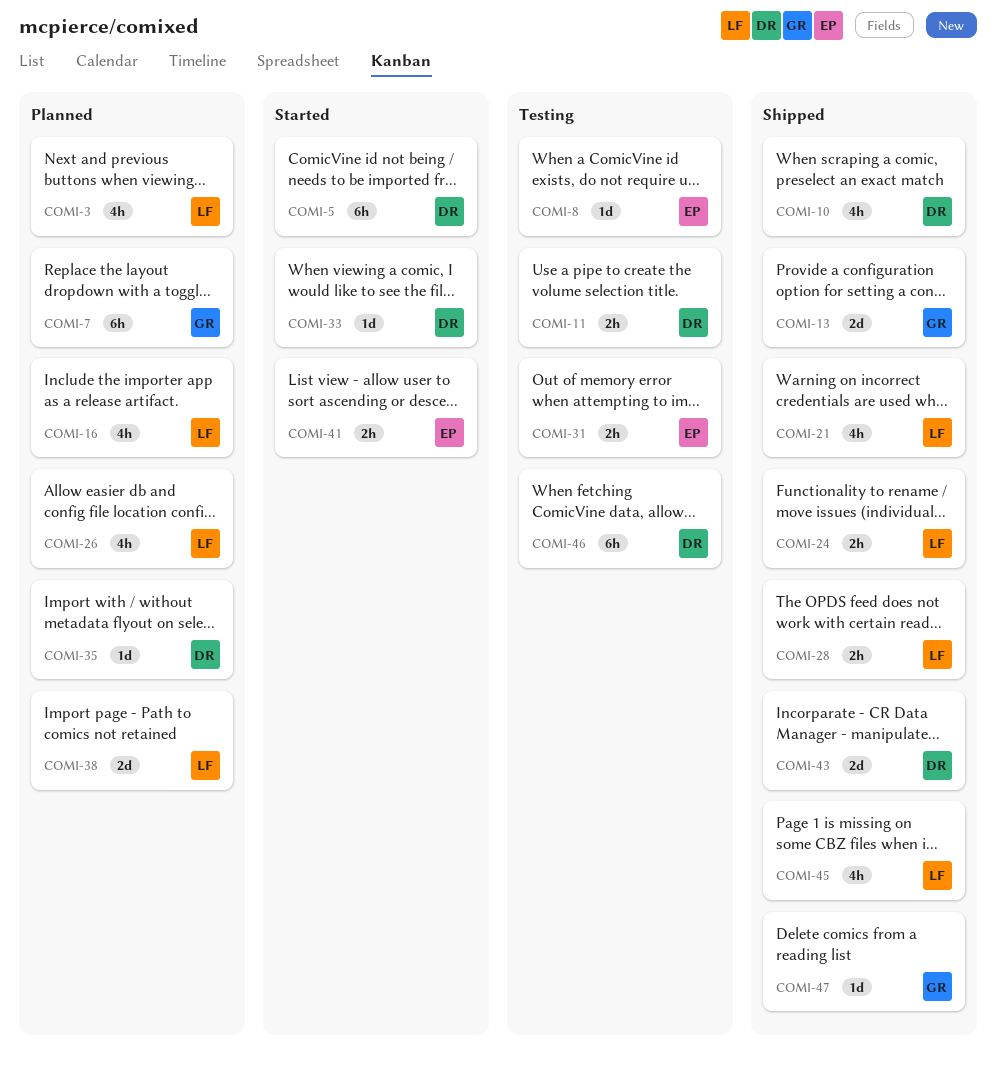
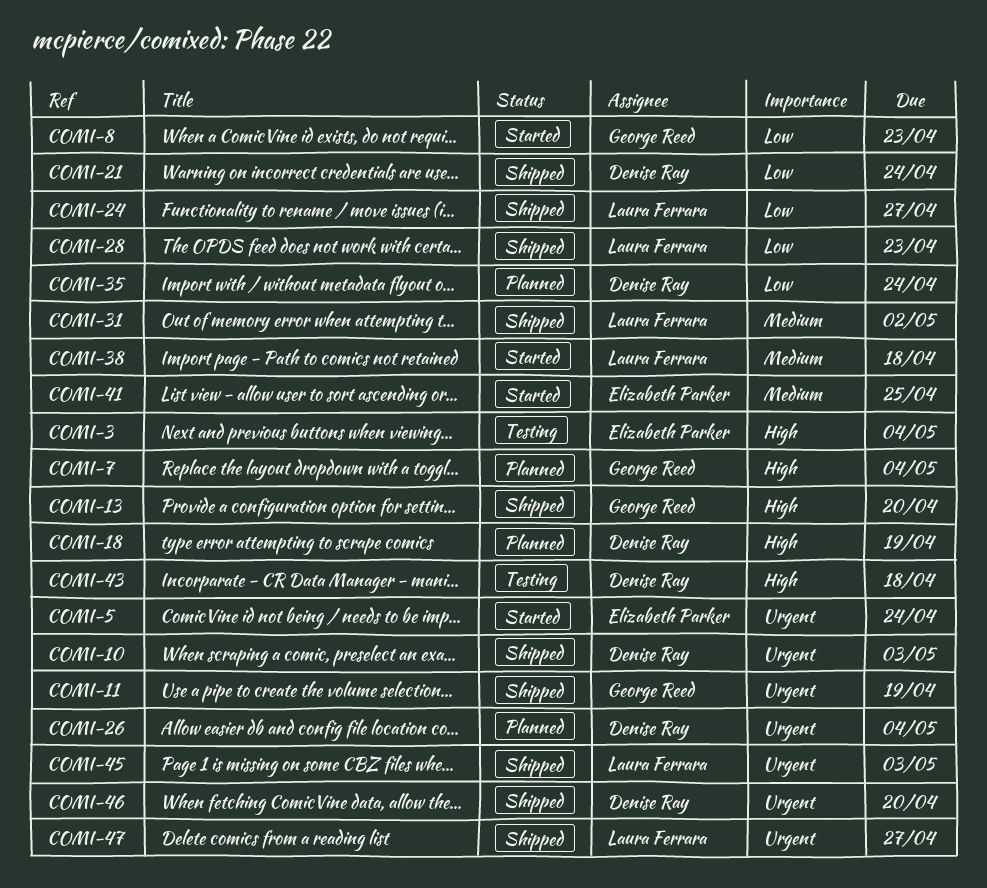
COMI-3, status: Planned -> Testing
COMI-3, owner: Laura Ferrara -> Elizabeth Parker
COMI-5, owner: Denise Ray -> Elizabeth Parker
COMI-8, status: Testing -> Started
COMI-8, owner: Elizabeth Parker -> George Reed
COMI-11, status: Testing -> Shipped
COMI-11, owner: Denise Ray -> George Reed
COMI-16: present -> none
COMI-18: none -> present
COMI-21, owner: Laura Ferrara -> Denise Ray
COMI-26, owner: Laura Ferrara -> Denise Ray
COMI-31, status: Testing -> Shipped
COMI-31, owner: Elizabeth Parker -> Laura Ferrara
COMI-33: present -> none
COMI-38, status: Planned -> Started
COMI-43, status: Shipped -> Testing
COMI-46, status: Testing -> Shipped
COMI-47, owner: George Reed -> Laura Ferrara

